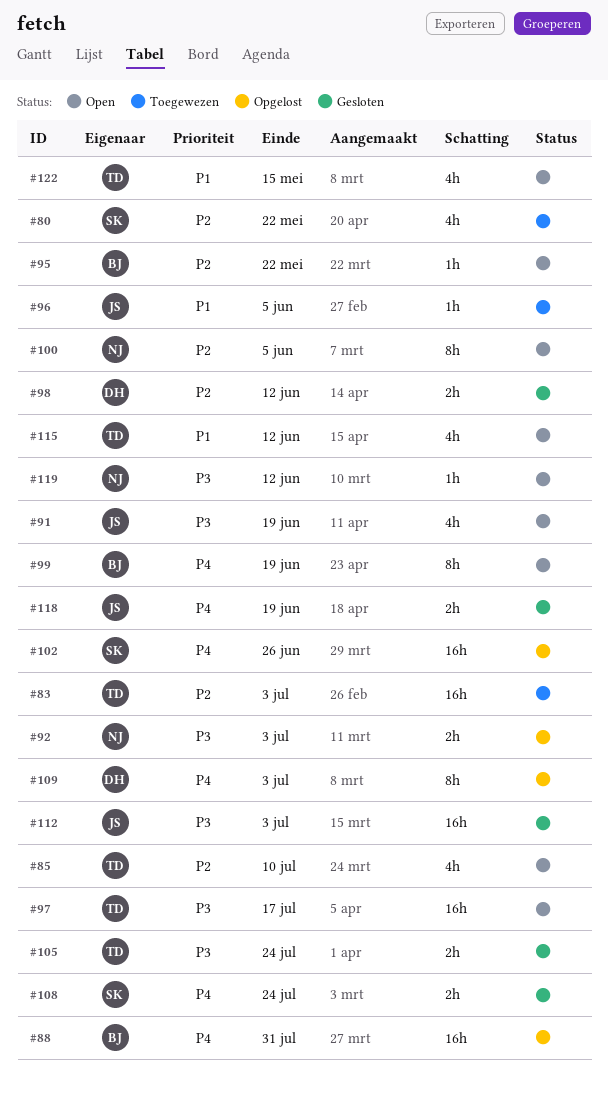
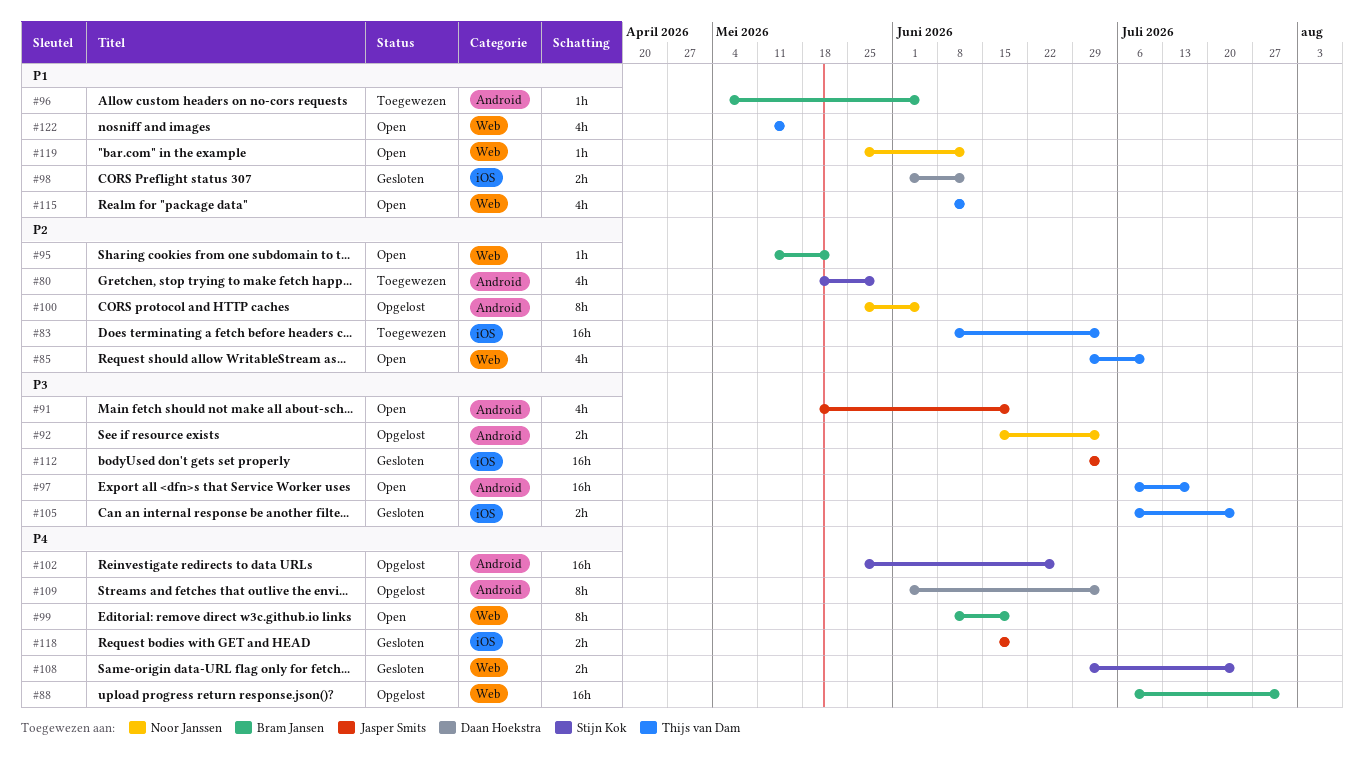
#80, due: May 22 -> May 29
#96, owner: Jasper Smits -> Bram Jansen
#98, priority: P2 -> P1
#100, status: Open -> Opgelost
#119, priority: P3 -> P1

